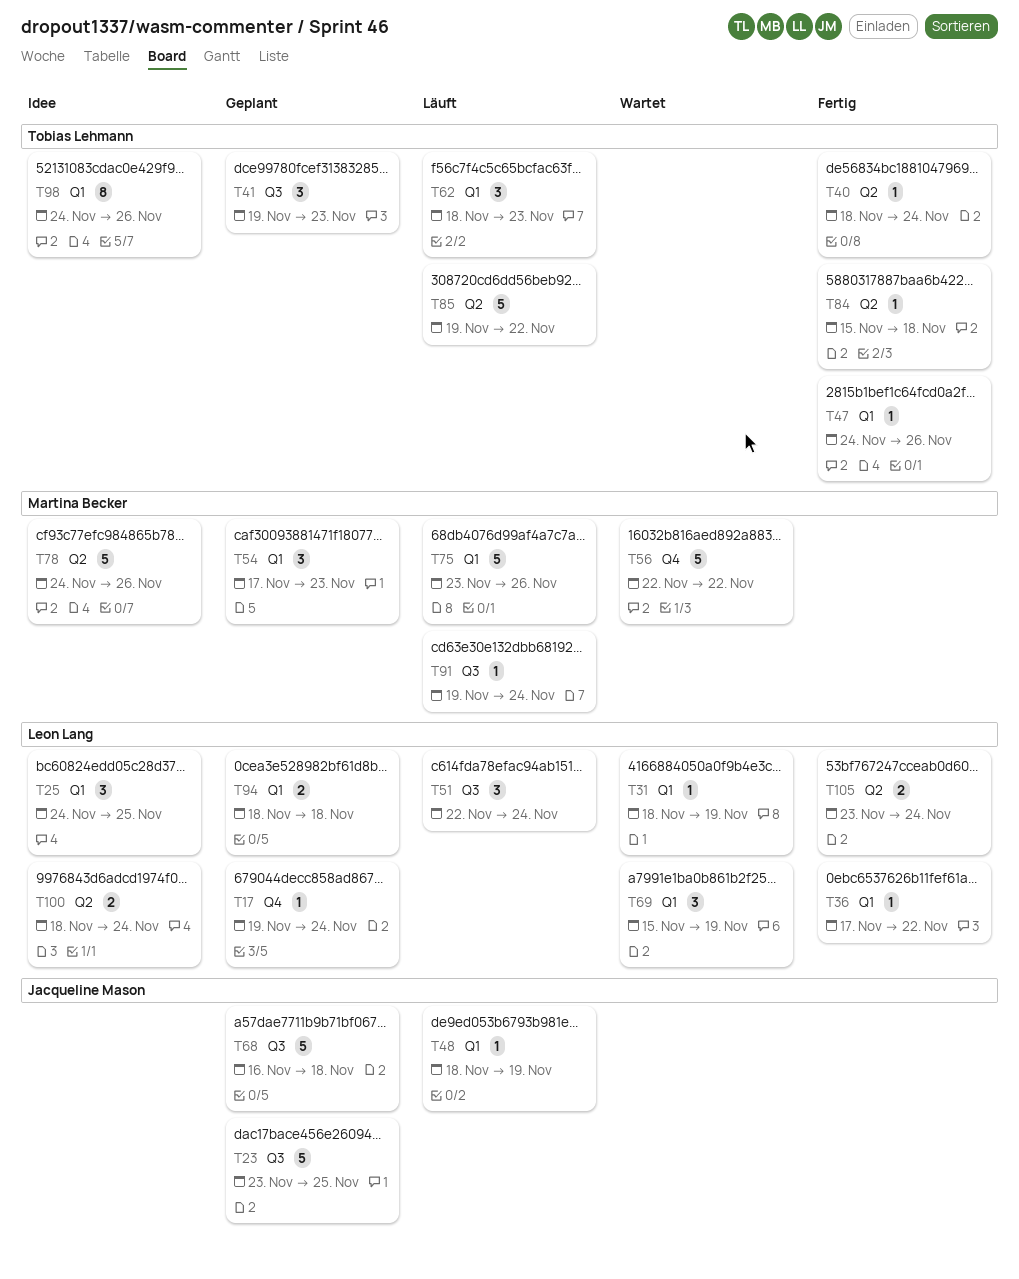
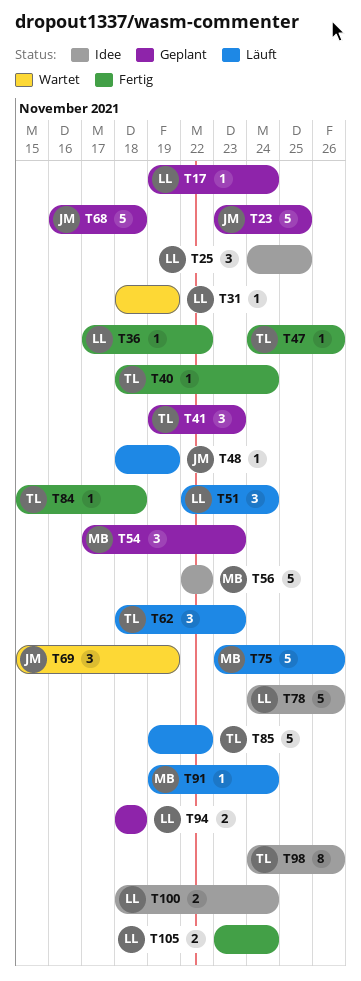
T56, status: Wartet -> Idee
T69, owner: Leon Lang -> Jacqueline Mason
T78, owner: Martina Becker -> Leon Lang

